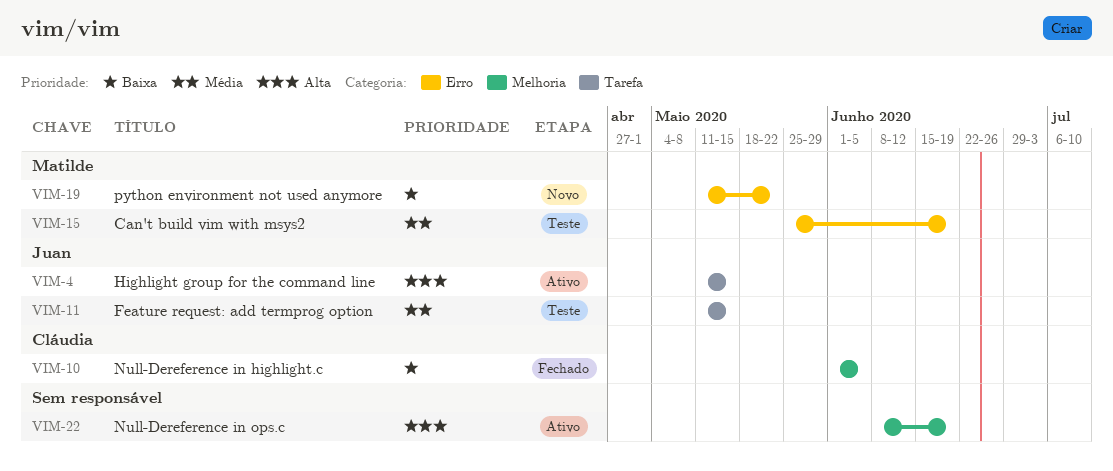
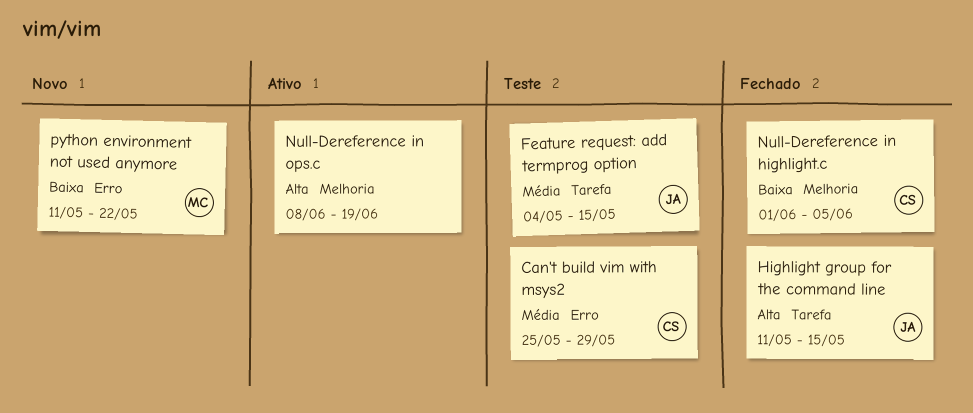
Can't build vim with msys2, owner: Matilde -> Cláudia
Can't build vim with msys2, due: Jun 19 -> May 29
Feature request: add termprog option, start: May 11 -> May 4
Highlight group for the command line, status: Ativo -> Fechado

